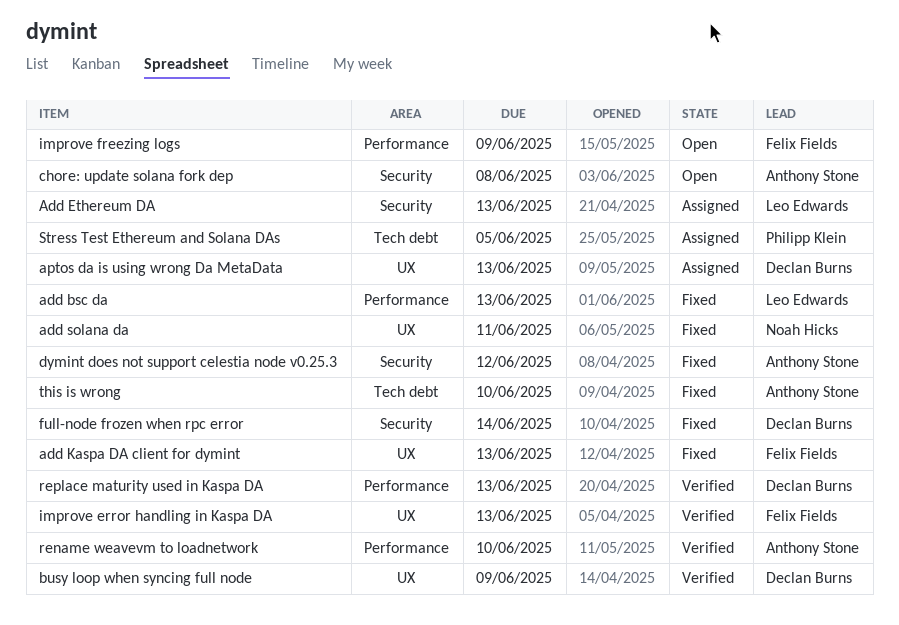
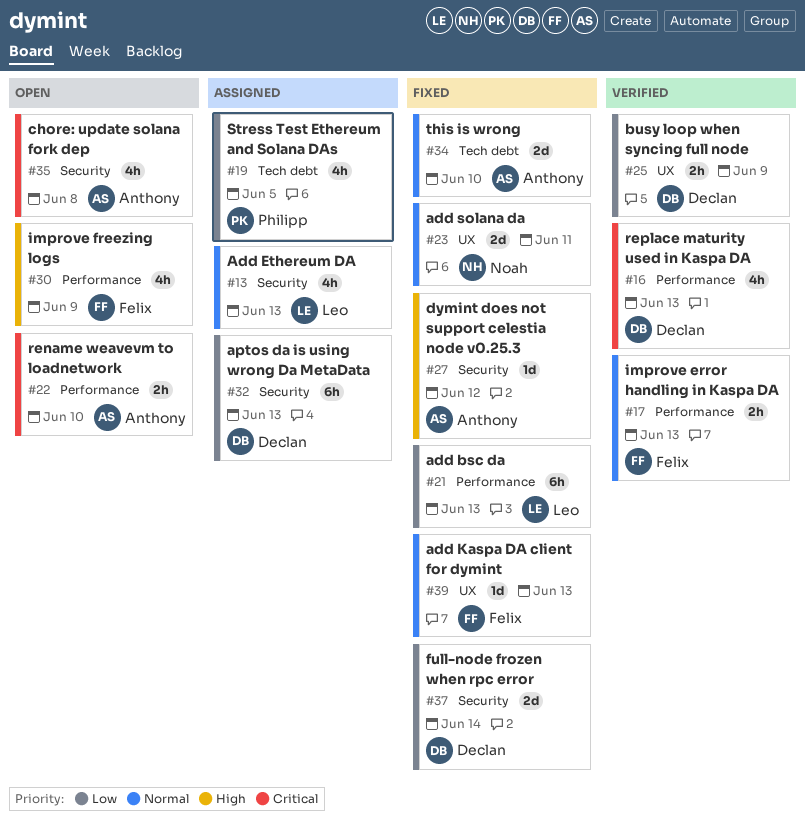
aptos da is using wrong Da MetaData, label: UX -> Security
improve error handling in Kaspa DA, label: UX -> Performance
rename weavevm to loadnetwork, status: Verified -> Open

